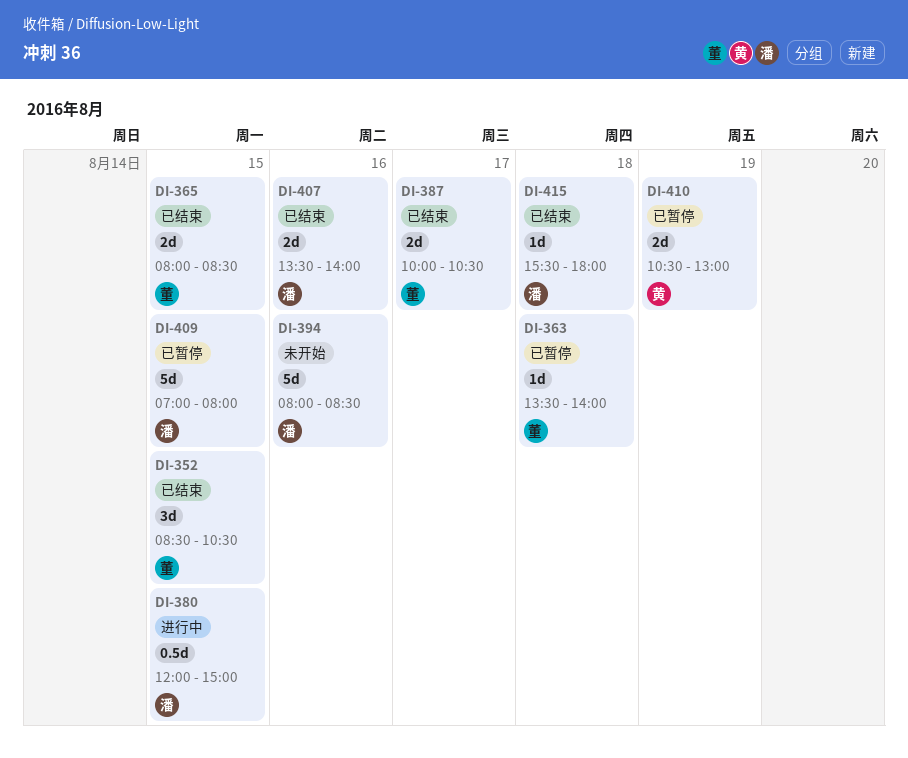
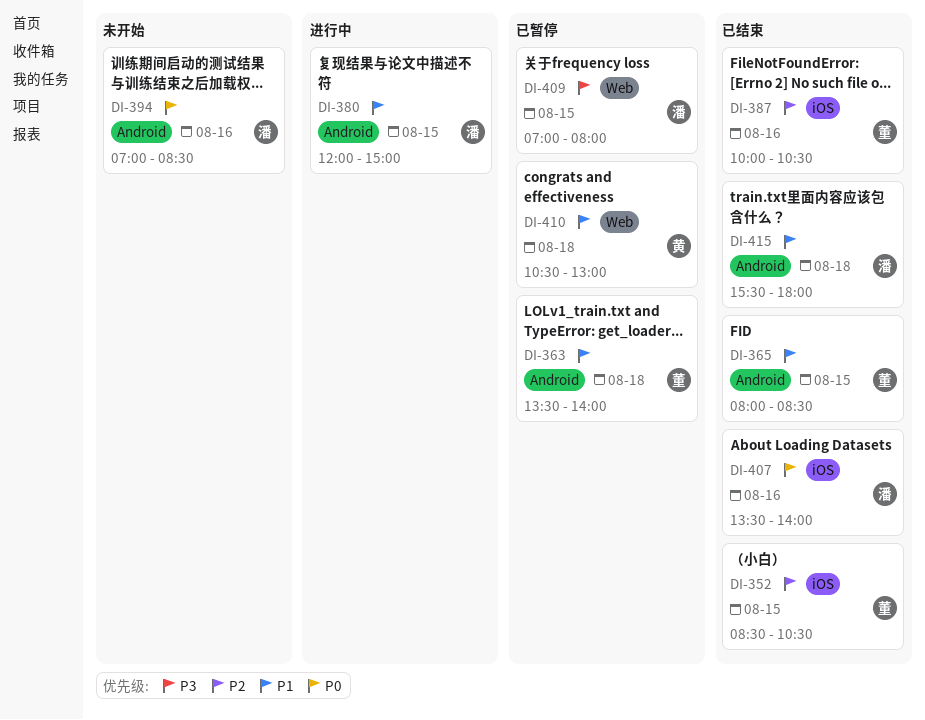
DI-387, day: Aug 17 -> Aug 16
DI-394, begins: 08:00 -> 07:00
DI-410, day: Aug 19 -> Aug 18

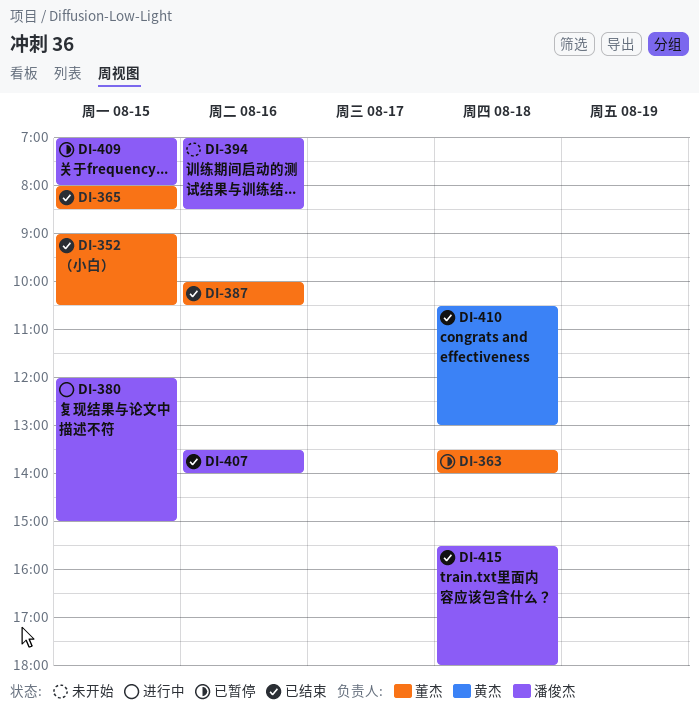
DI-352, begins: 08:30 -> 09:00
DI-410, status: 已暂停 -> 已结束

